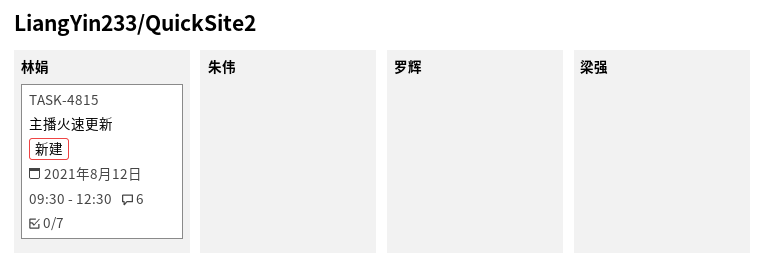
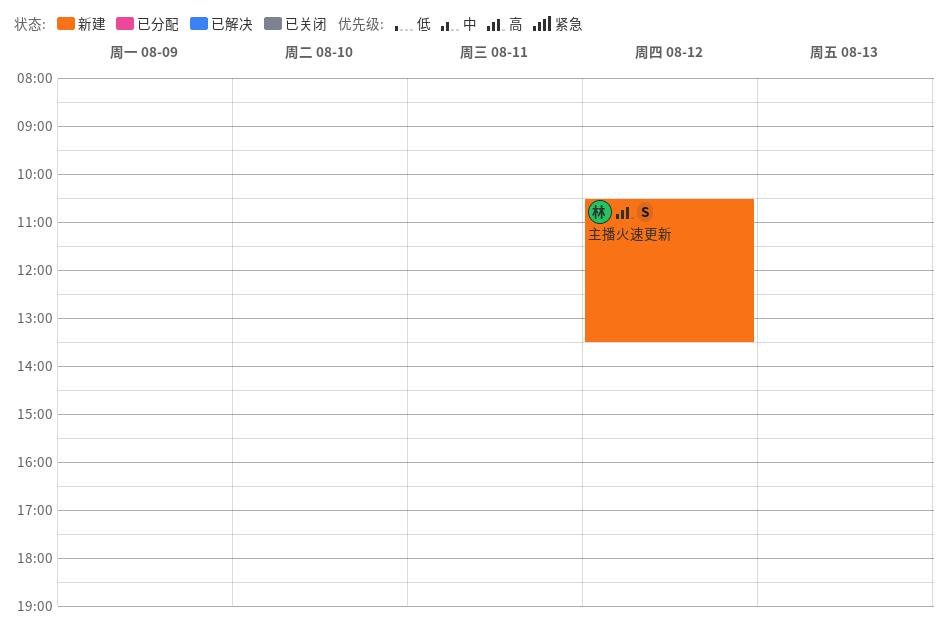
主播火速更新, begins: 09:30 -> 10:30
主播火速更新, ends: 12:30 -> 13:30

